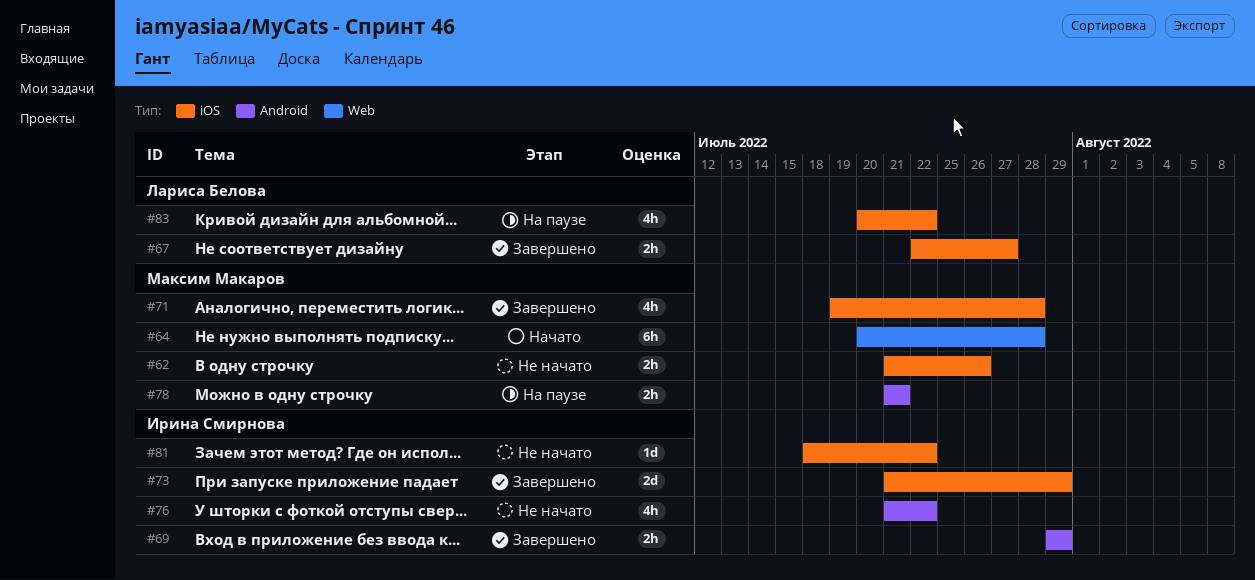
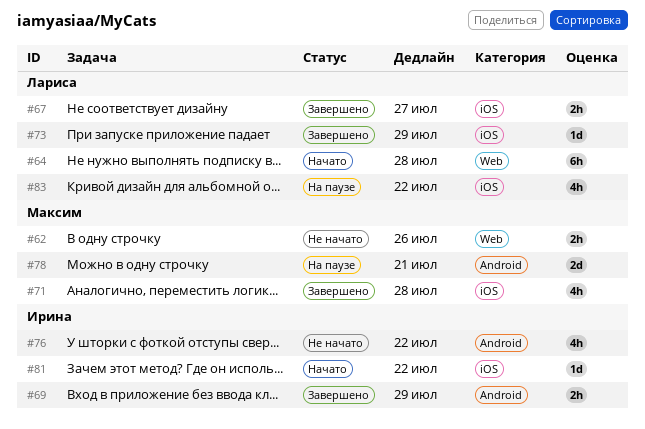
#62, label: iOS -> Web
#64, owner: Максим Макаров -> Лариса Белова
#73, owner: Ирина Смирнова -> Лариса Белова
#73, estimate: 2d -> 1d
#78, estimate: 2h -> 2d
#81, status: Не начато -> Начато

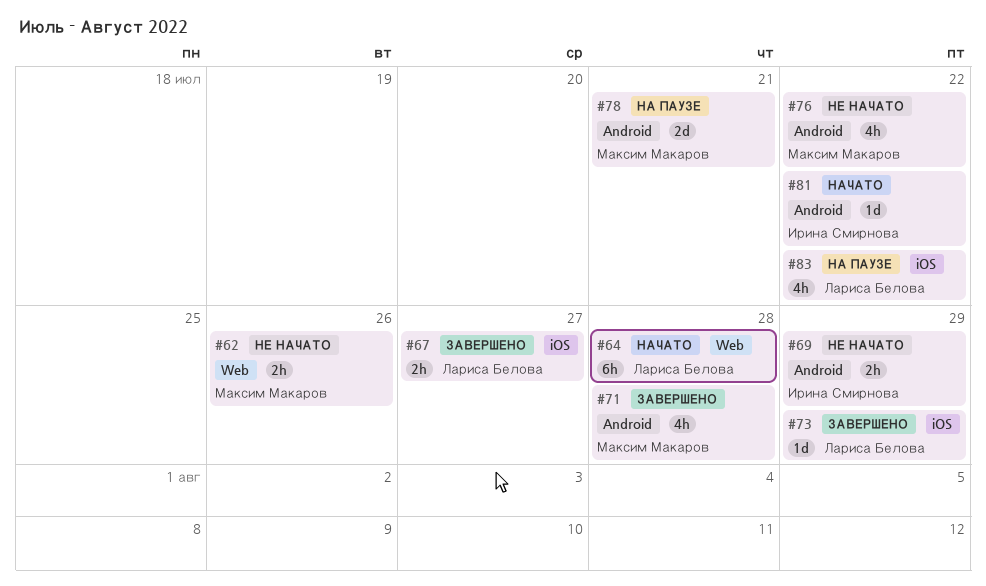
#69, status: Завершено -> Не начато
#71, label: iOS -> Android
#76, owner: Ирина Смирнова -> Максим Макаров
#81, label: iOS -> Android

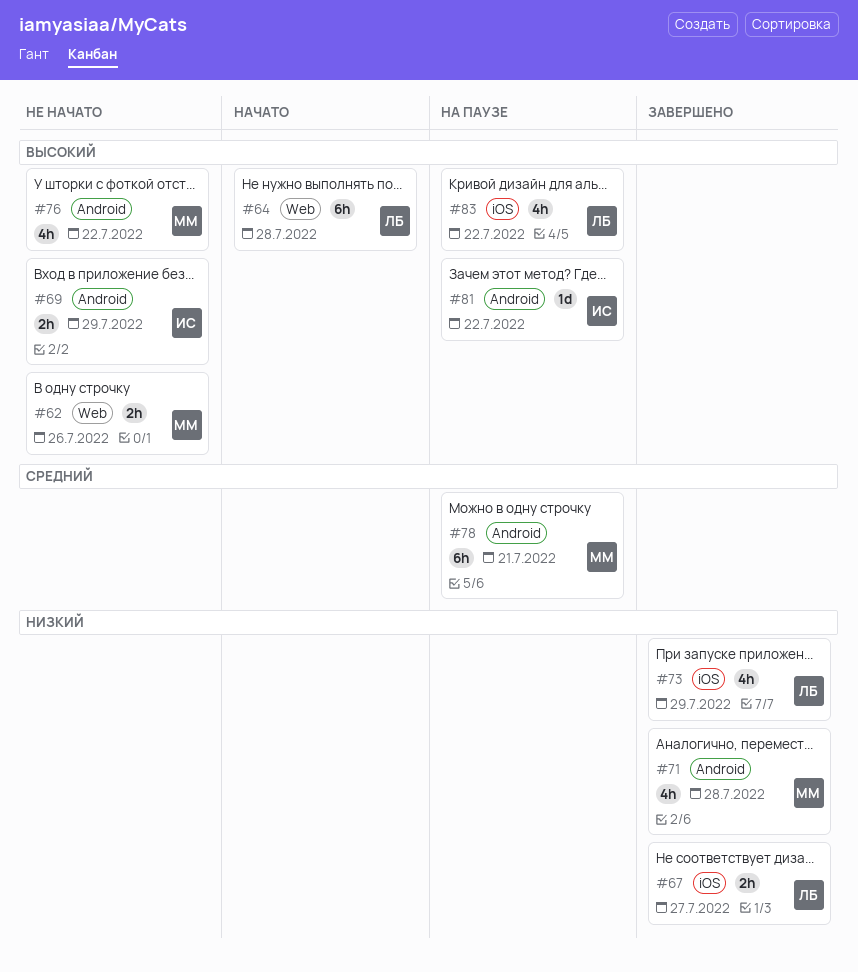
#73, estimate: 1d -> 4h
#78, estimate: 2d -> 6h
#81, status: Начато -> На паузе

